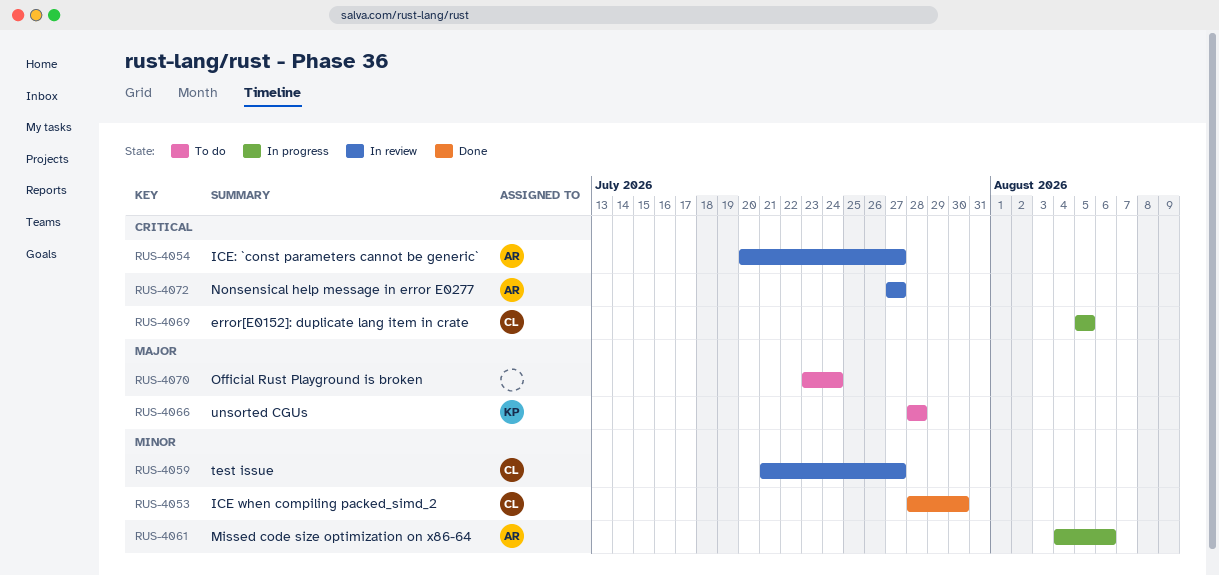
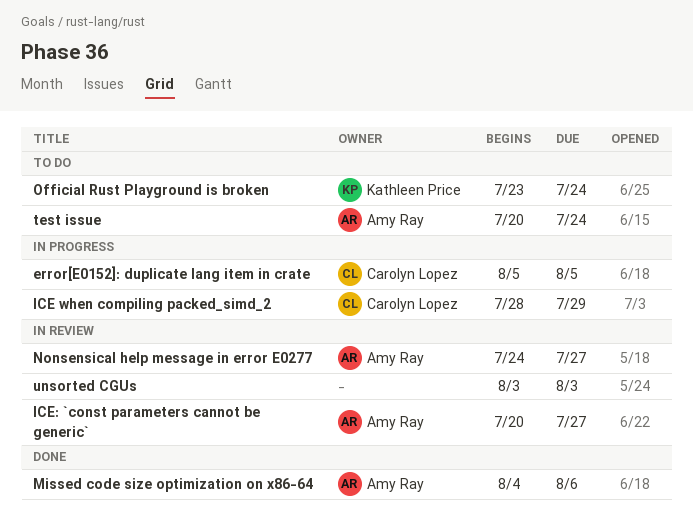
ICE when compiling packed_simd_2, status: Done -> In progress
ICE when compiling packed_simd_2, due: Jul 30 -> Jul 29
Missed code size optimization on x86-64, status: In progress -> Done
Nonsensical help message in error E0277, start: Jul 27 -> Jul 24
Official Rust Playground is broken, owner: none -> Kathleen Price
test issue, status: In review -> To do
test issue, owner: Carolyn Lopez -> Amy Ray
test issue, start: Jul 21 -> Jul 20
test issue, due: Jul 27 -> Jul 24
unsorted CGUs, status: To do -> In review
unsorted CGUs, owner: Kathleen Price -> none
unsorted CGUs, start: Jul 28 -> Aug 3
unsorted CGUs, due: Jul 28 -> Aug 3

